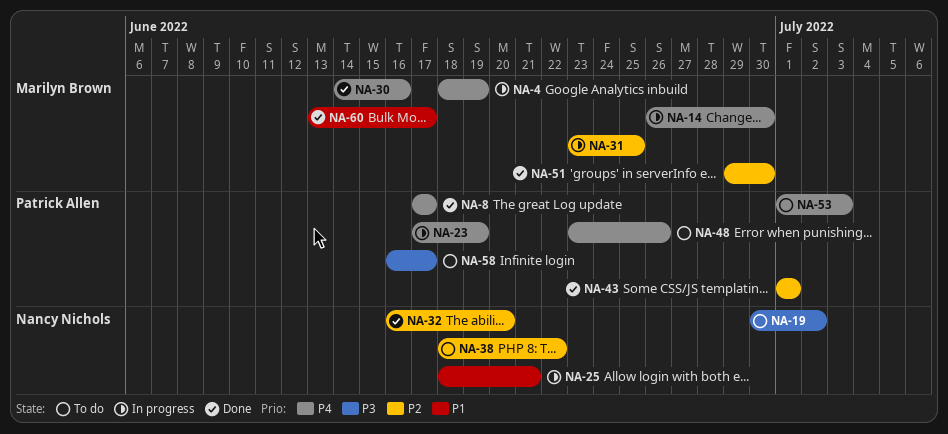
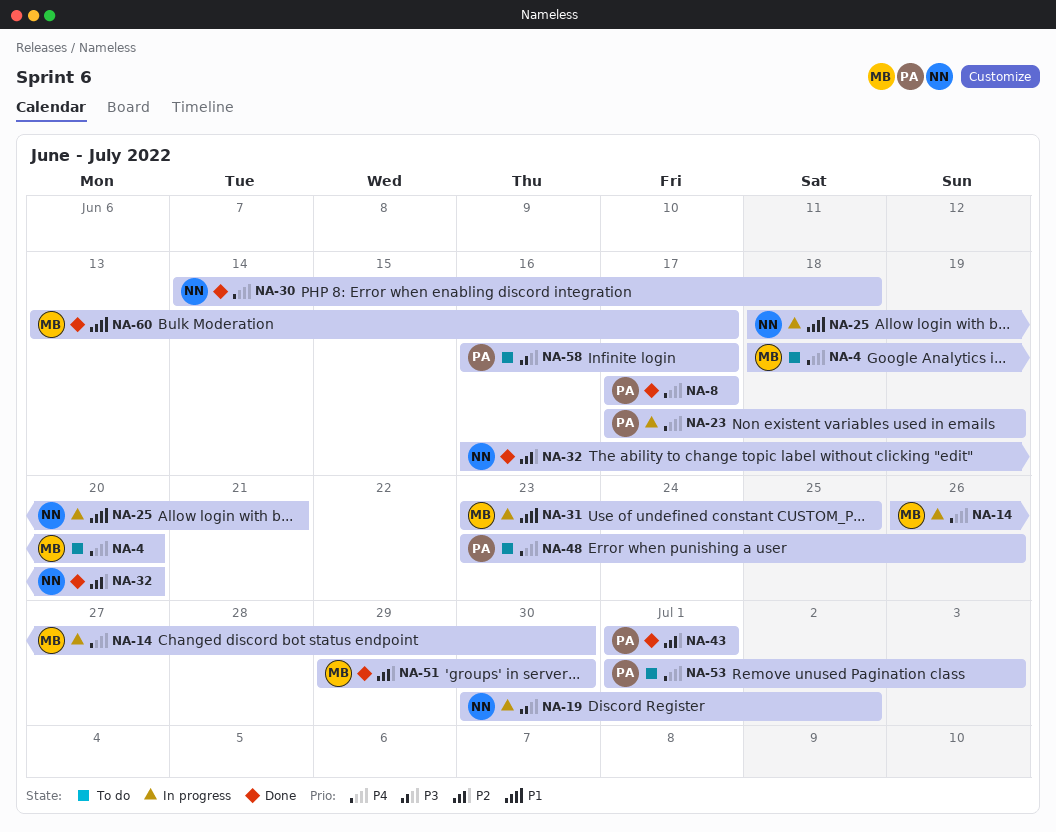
NA-4, status: In progress -> To do
NA-4, due: Jun 19 -> Jun 20
NA-19, status: To do -> In progress
NA-30, owner: Marilyn Brown -> Nancy Nichols
NA-30, due: Jun 16 -> Jun 18
NA-31, priority: P2 -> P1
NA-38: present -> none

